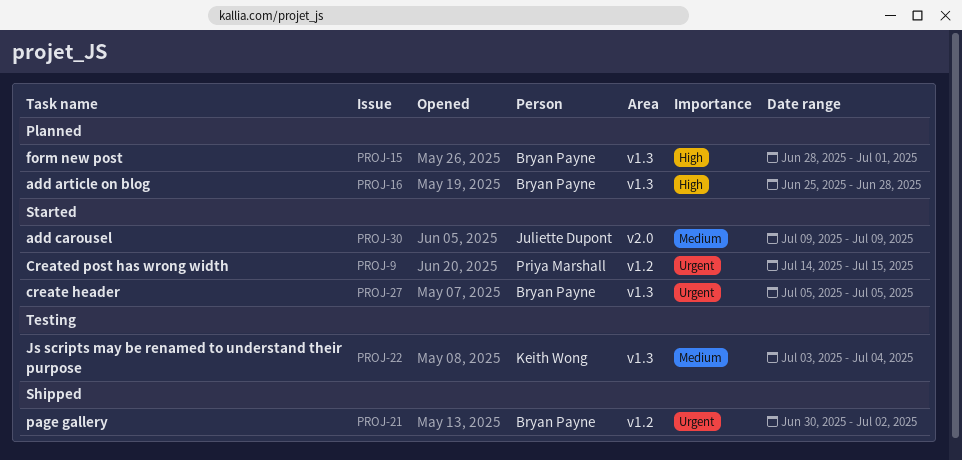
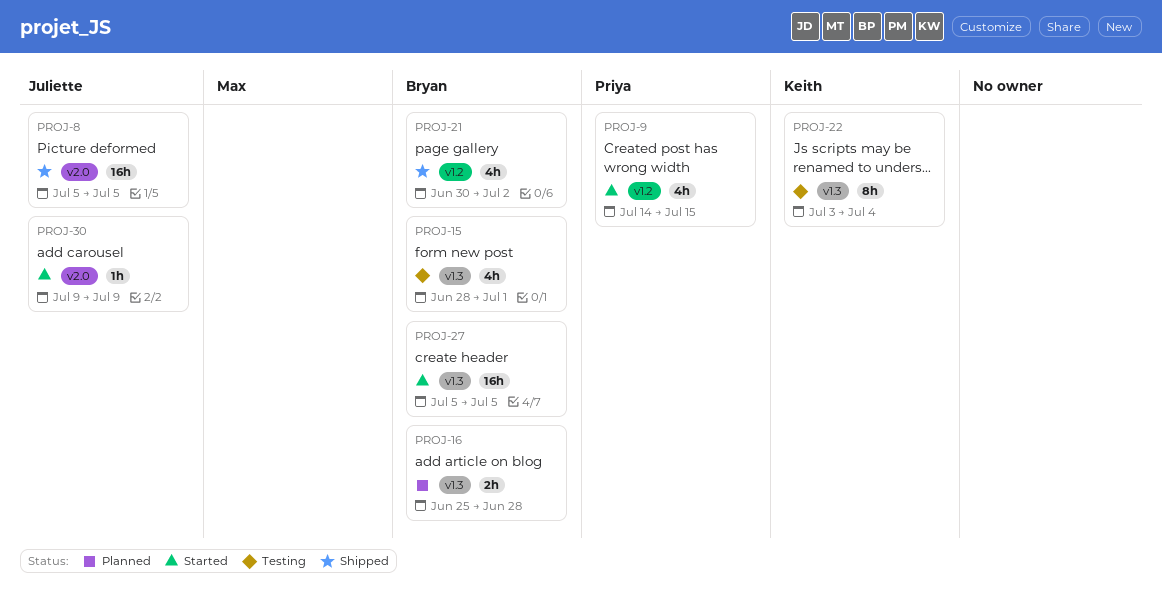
PROJ-8: none -> present
PROJ-15, status: Planned -> Testing

